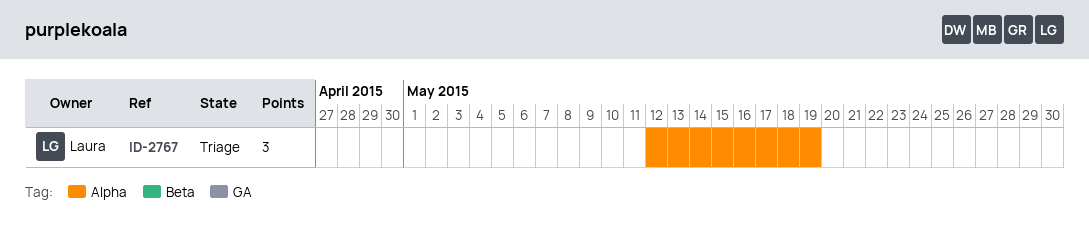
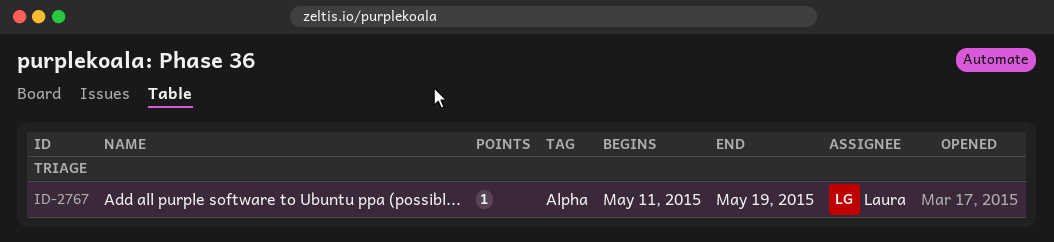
ID-2767, estimate: 3 -> 1
ID-2767, start: May 12 -> May 11

